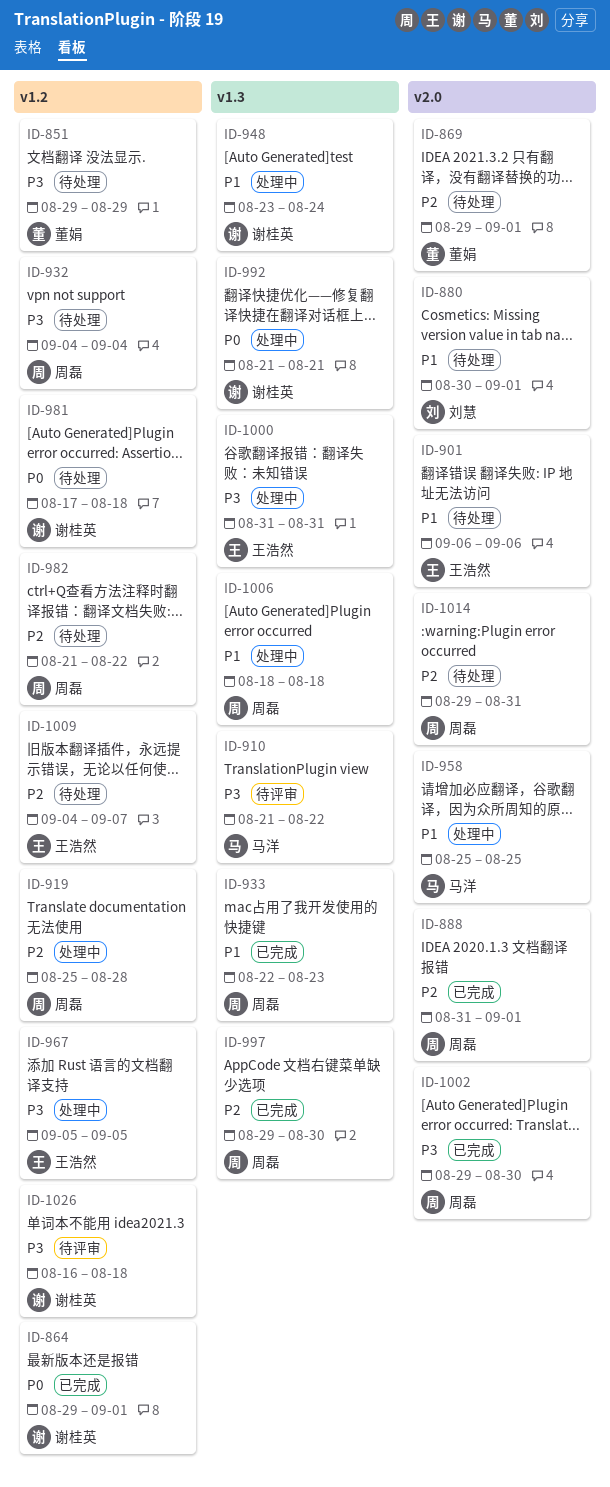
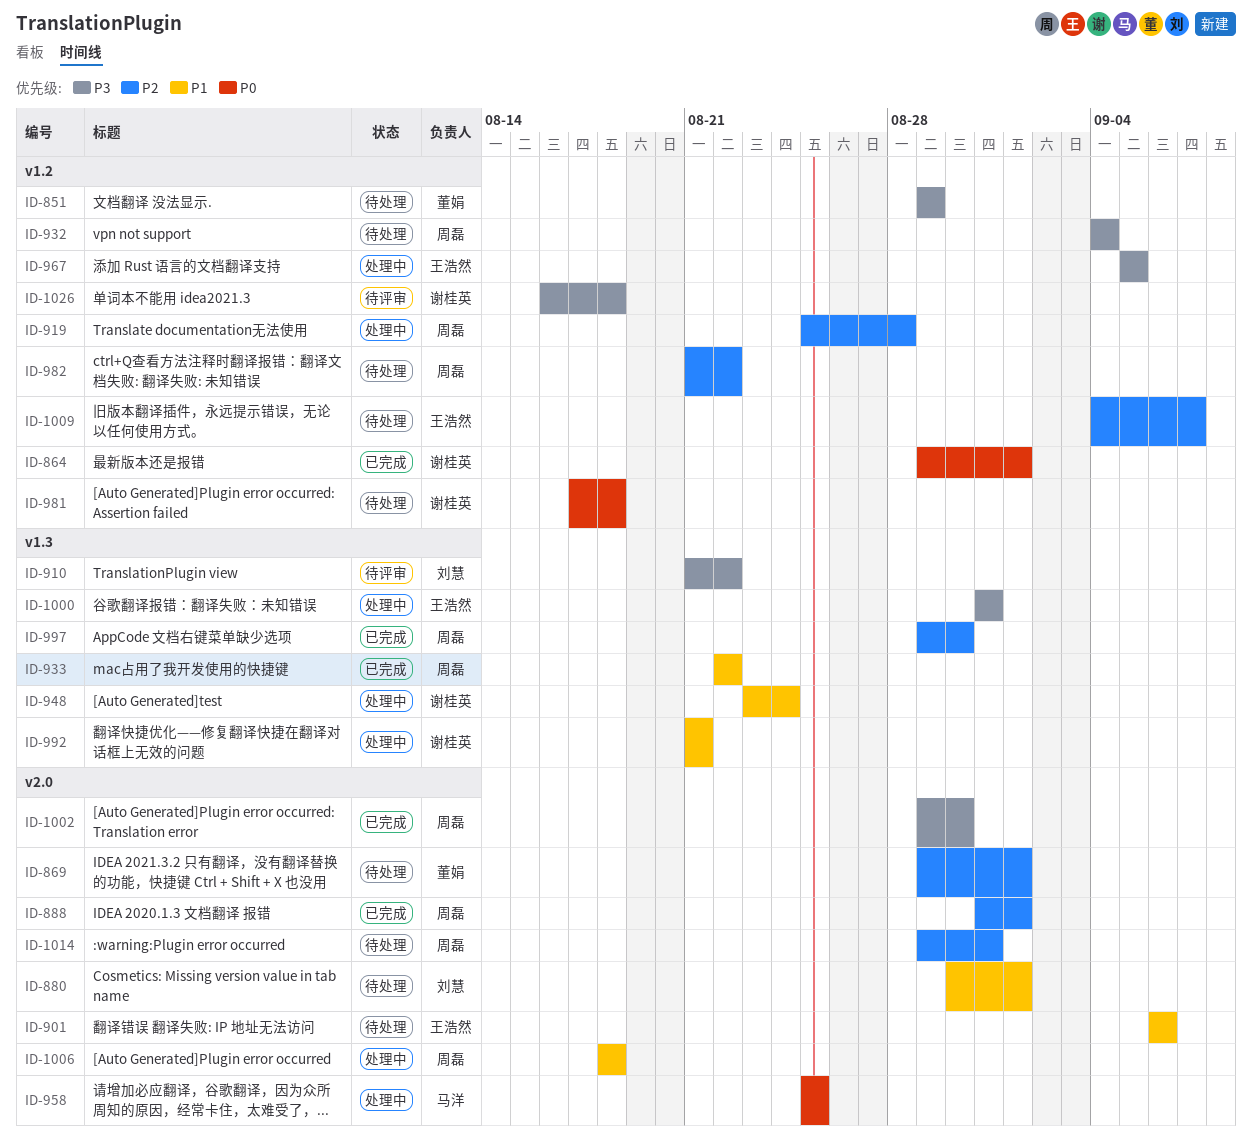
ID-910, owner: 马洋 -> 刘慧
ID-933, due: Aug 23 -> Aug 22
ID-958, priority: P1 -> P0
ID-992, priority: P0 -> P1
ID-1006, label: v1.3 -> v2.0

